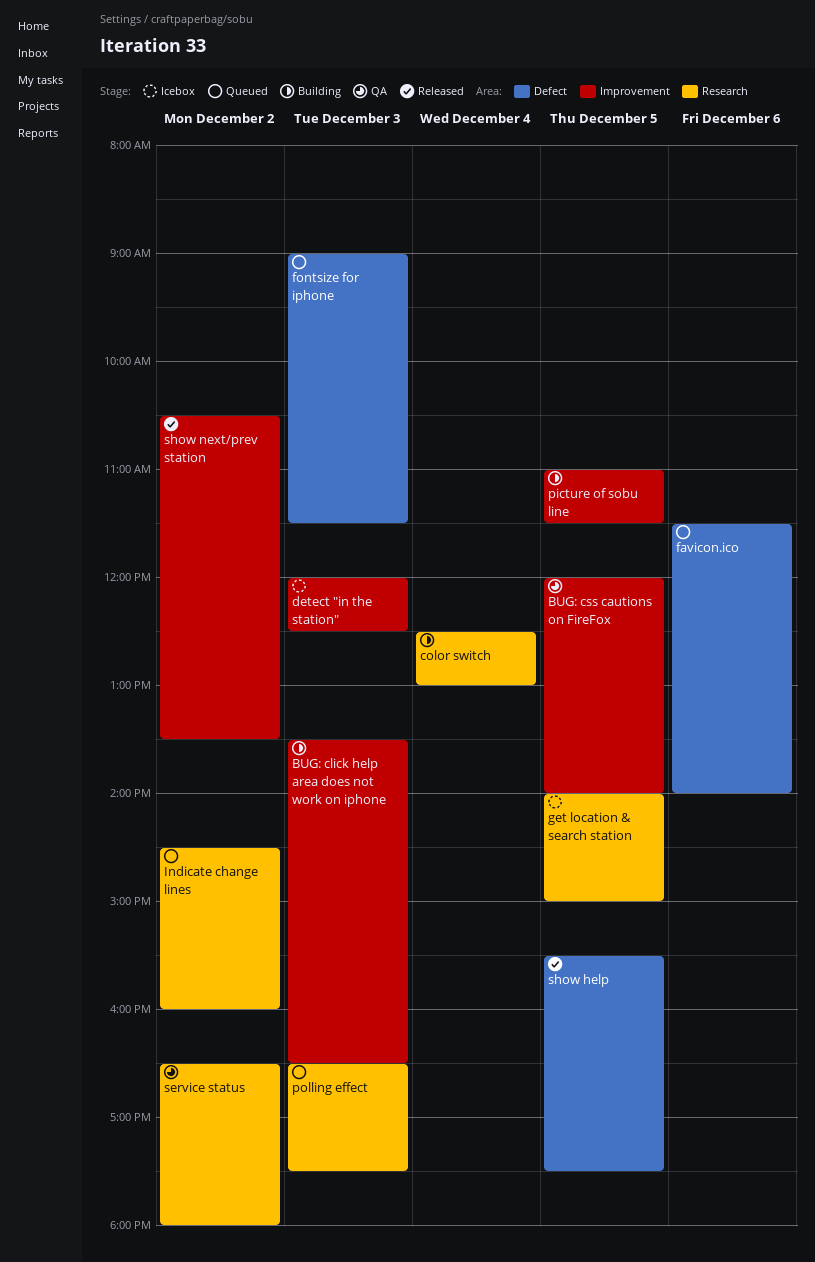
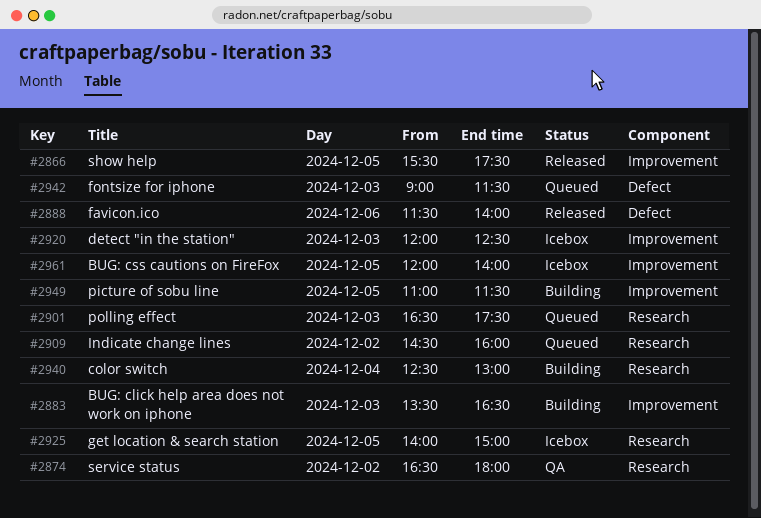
BUG: css cautions on FireFox, status: QA -> Icebox
favicon.ico, status: Queued -> Released
show help, label: Defect -> Improvement
show next/prev station: present -> none

